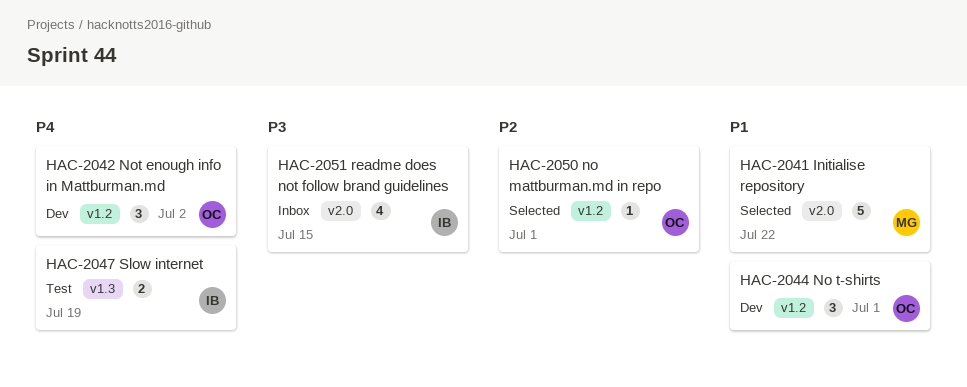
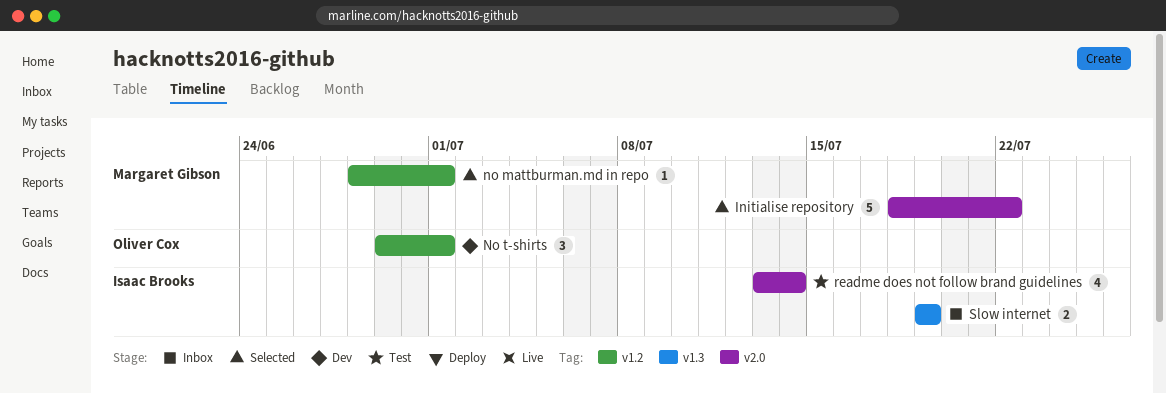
no mattburman.md in repo, owner: Oliver Cox -> Margaret Gibson
Not enough info in Mattburman.md: present -> none
readme does not follow brand guidelines, status: Inbox -> Test
readme does not follow brand guidelines, due: Jul 15 -> Jul 14
Slow internet, status: Test -> Inbox

